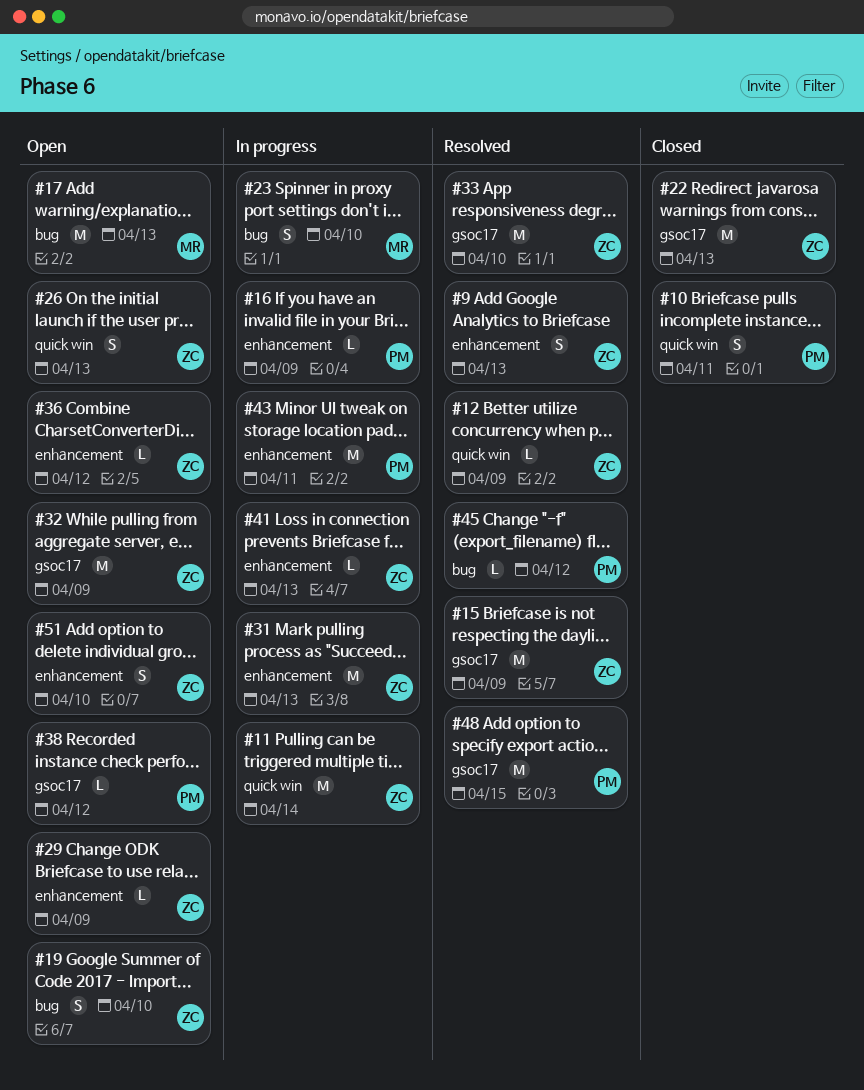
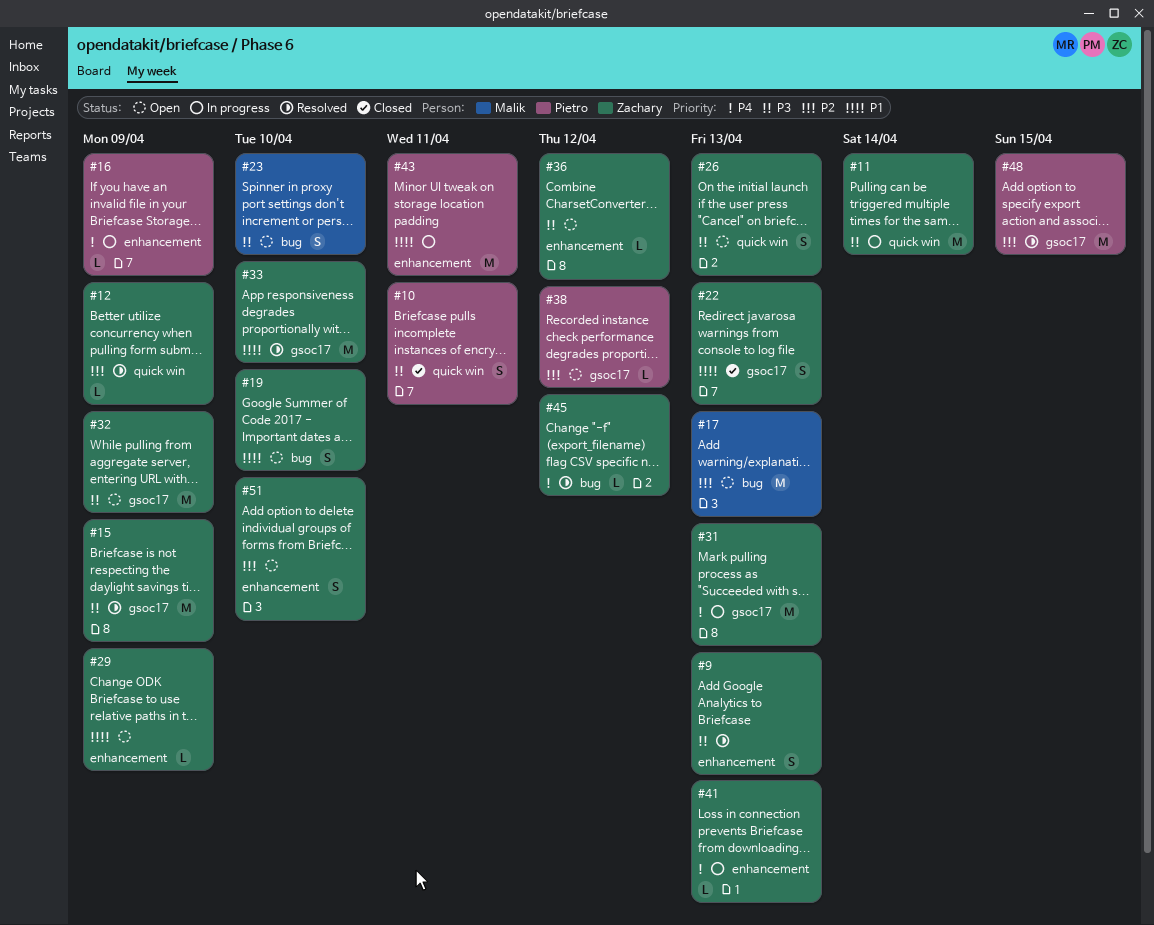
#22, estimate: M -> S
#23, status: In progress -> Open
#31, label: enhancement -> gsoc17
#45, owner: Pietro -> Zachary

